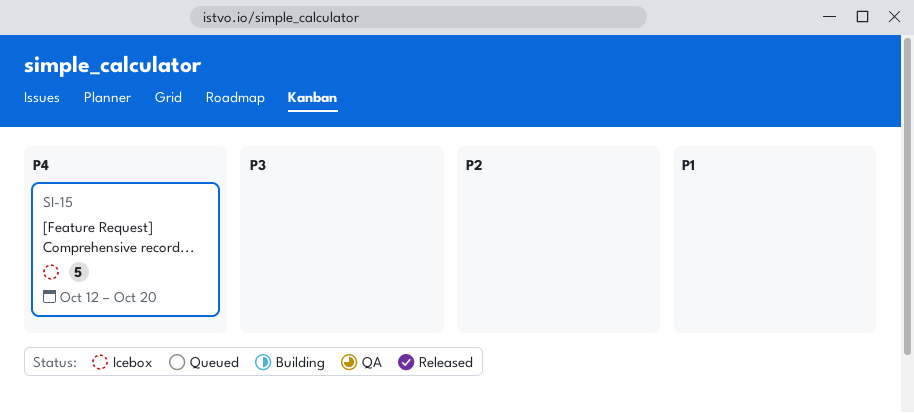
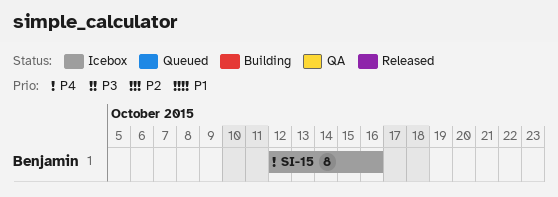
SI-15, estimate: 5 -> 8
SI-15, due: Oct 20 -> Oct 16

